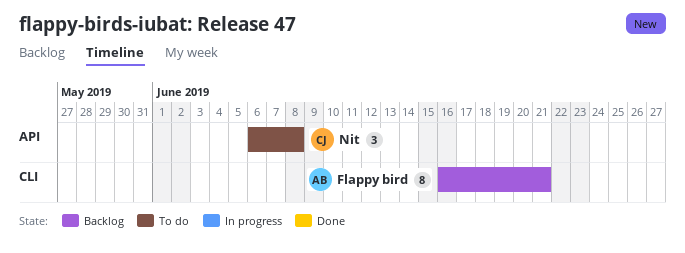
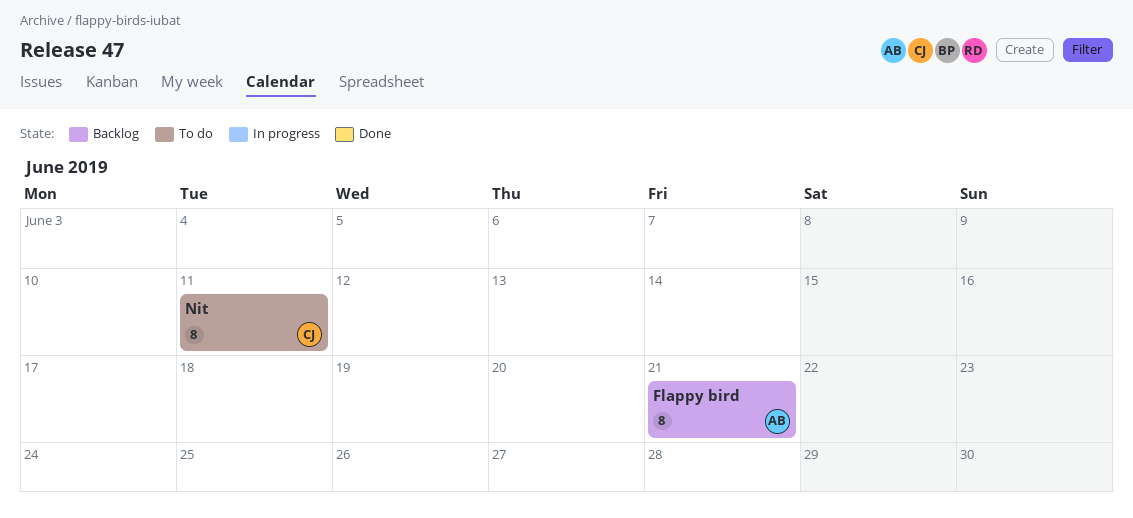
Nit, estimate: 3 -> 8
Nit, due: Jun 8 -> Jun 11

